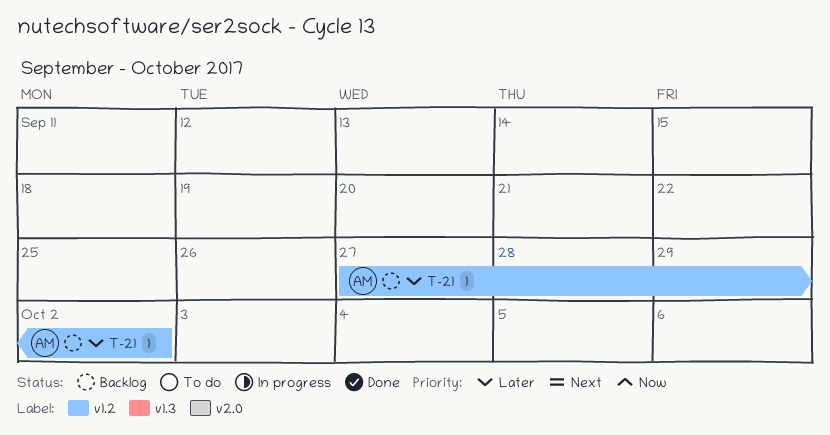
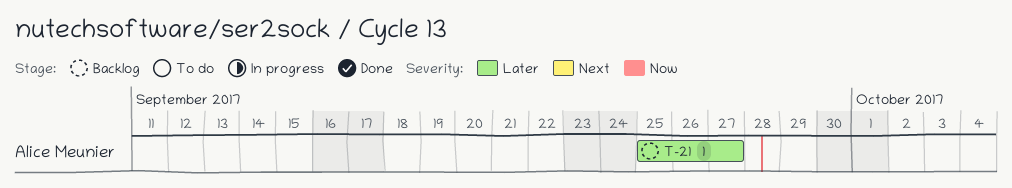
T-21, start: Sep 27 -> Sep 25
T-21, due: Oct 2 -> Sep 27

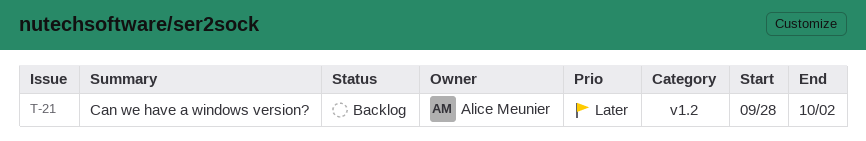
T-21, start: Sep 25 -> Sep 28
T-21, due: Sep 27 -> Oct 2

